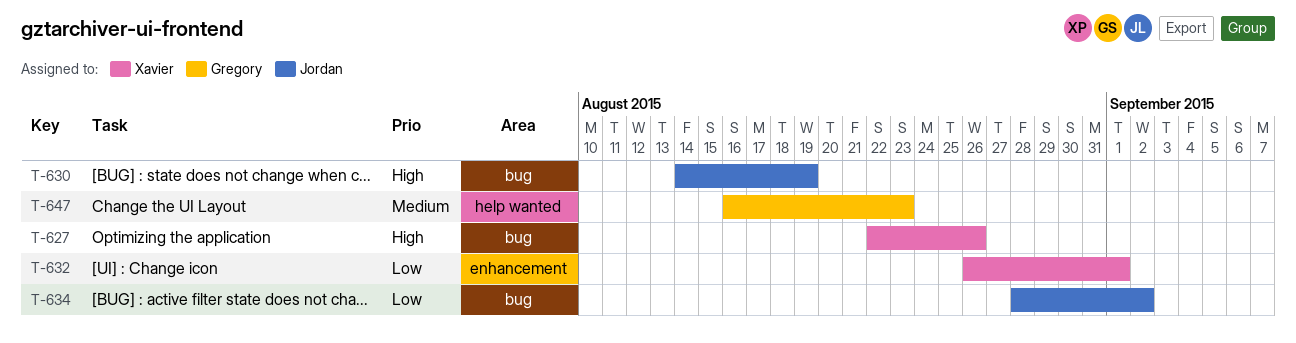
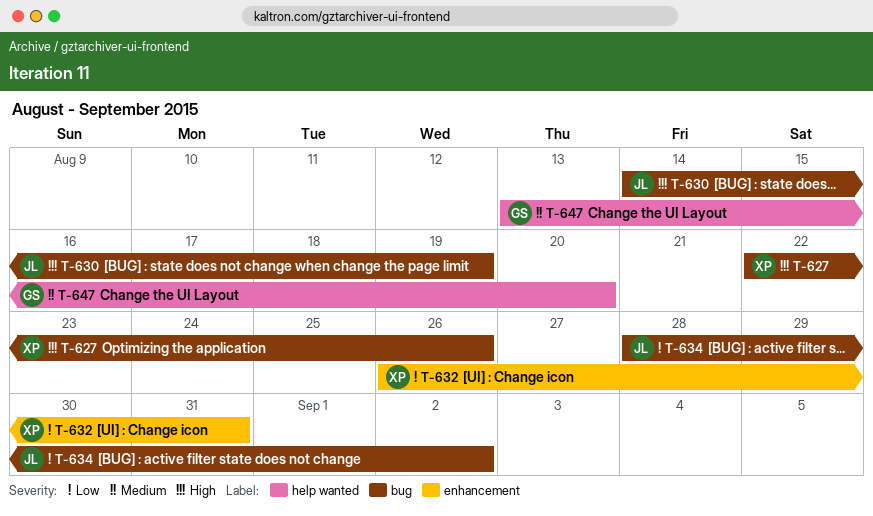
T-632, due: Sep 1 -> Aug 31
T-647, start: Aug 16 -> Aug 13
T-647, due: Aug 23 -> Aug 20

